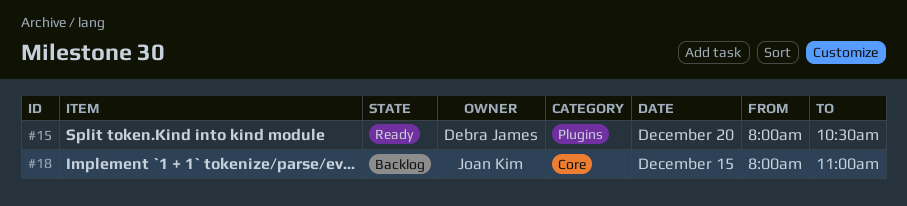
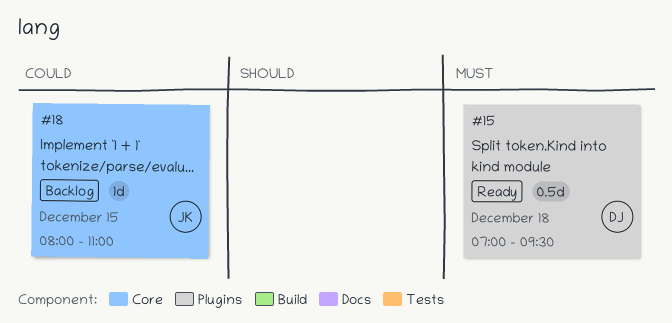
#15, day: Dec 20 -> Dec 18
#15, begins: 08:00 -> 07:00
#15, ends: 10:30 -> 09:30

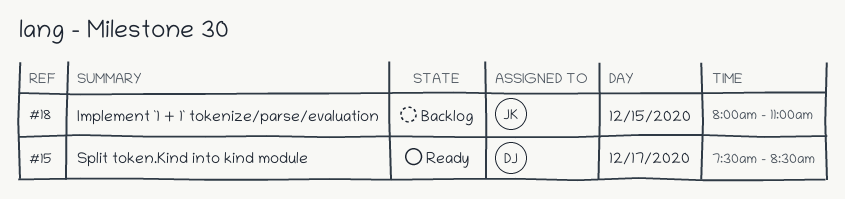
#15, day: Dec 18 -> Dec 17
#15, begins: 07:00 -> 07:30
#15, ends: 09:30 -> 08:30

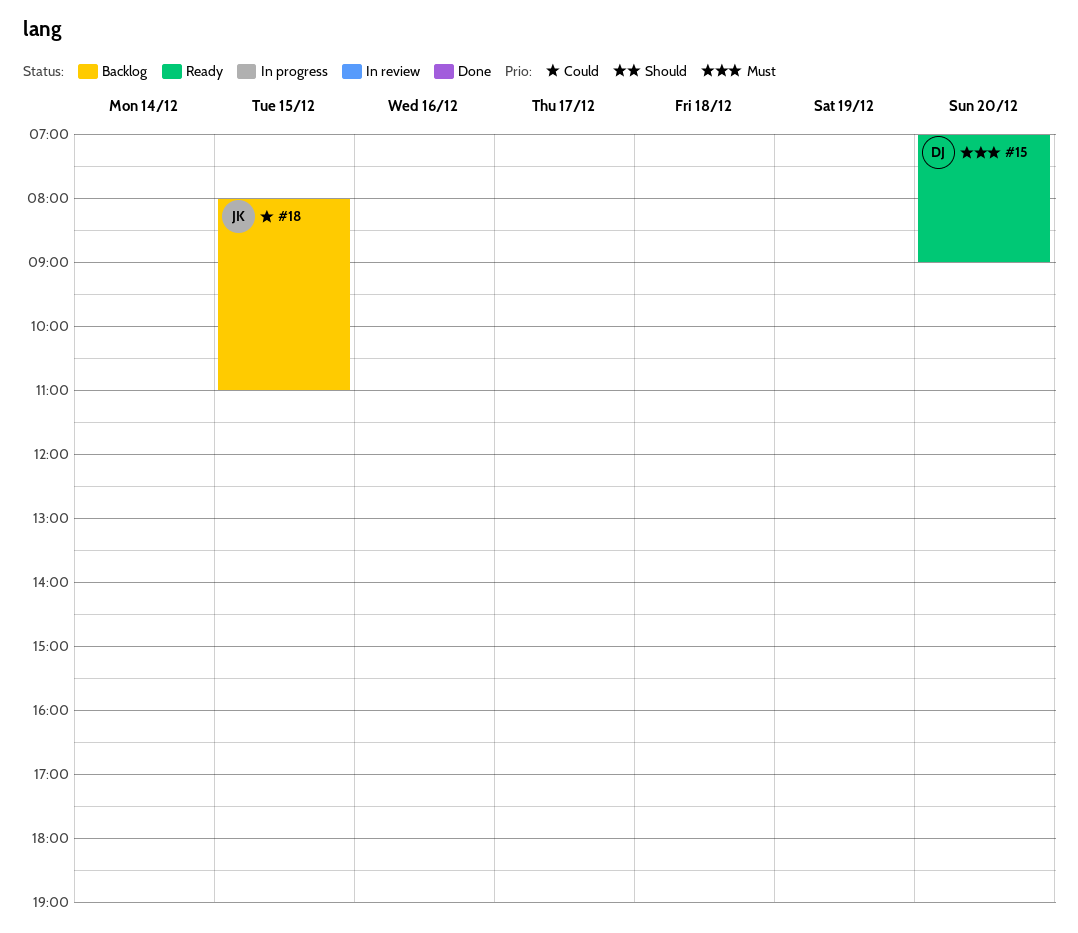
#15, day: Dec 17 -> Dec 20
#15, begins: 07:30 -> 07:00
#15, ends: 08:30 -> 09:00

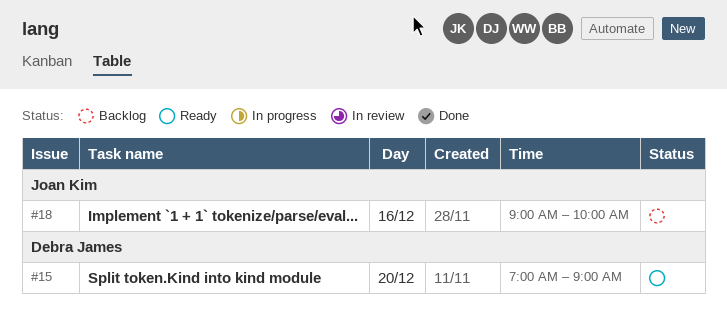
#18, day: Dec 15 -> Dec 16
#18, begins: 08:00 -> 09:00
#18, ends: 11:00 -> 10:00

